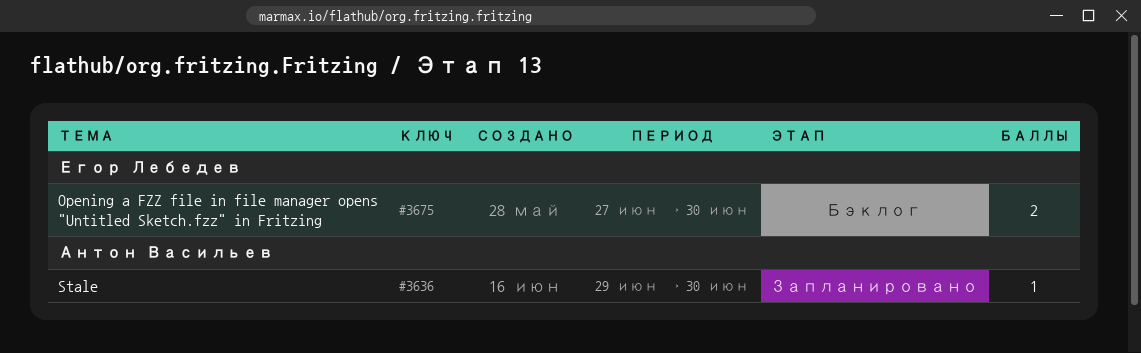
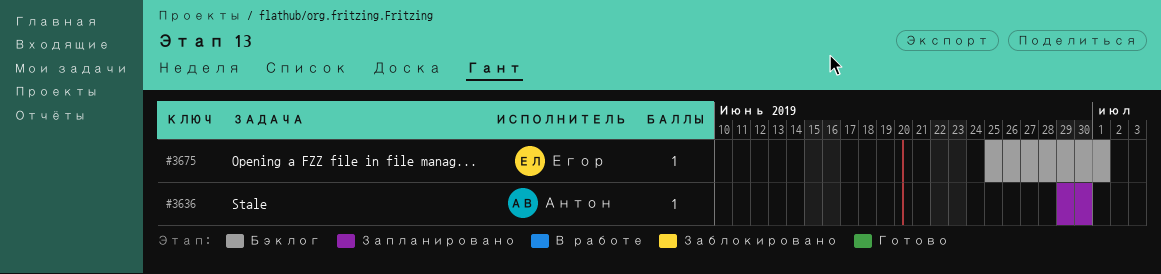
#3675, estimate: 2 -> 1
#3675, start: Jun 27 -> Jun 25
#3675, due: Jun 30 -> Jul 1

